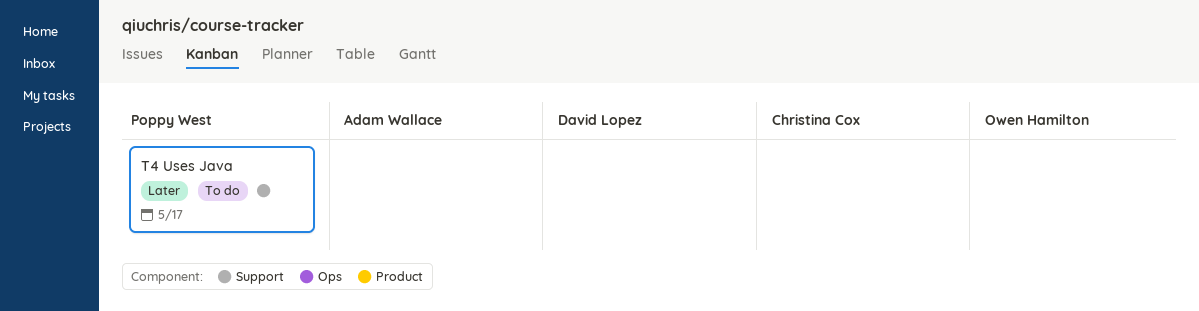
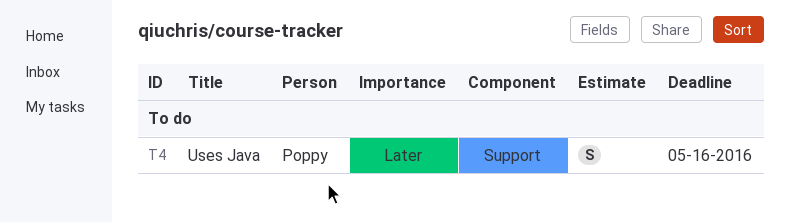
T4, due: May 17 -> May 16

